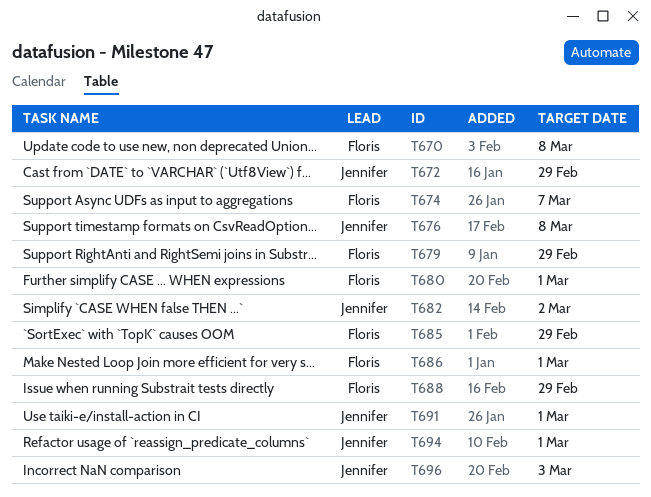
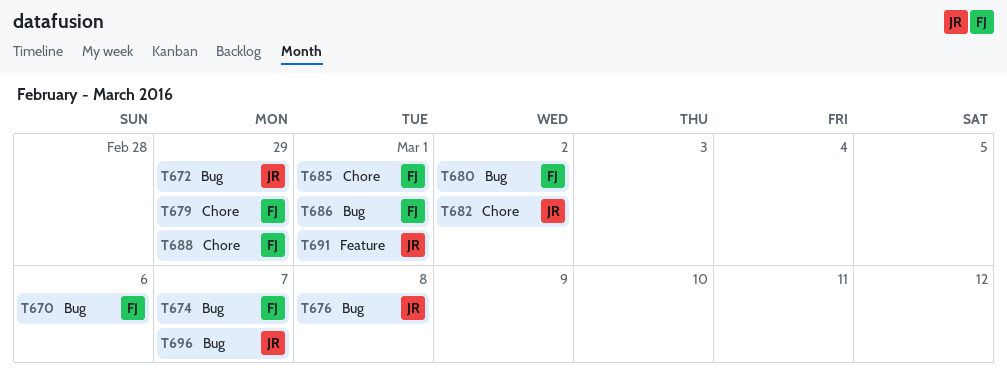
T670, due: Mar 8 -> Mar 6
T680, due: Mar 1 -> Mar 2
T685, due: Feb 29 -> Mar 1
T694: present -> none
T696, due: Mar 3 -> Mar 7

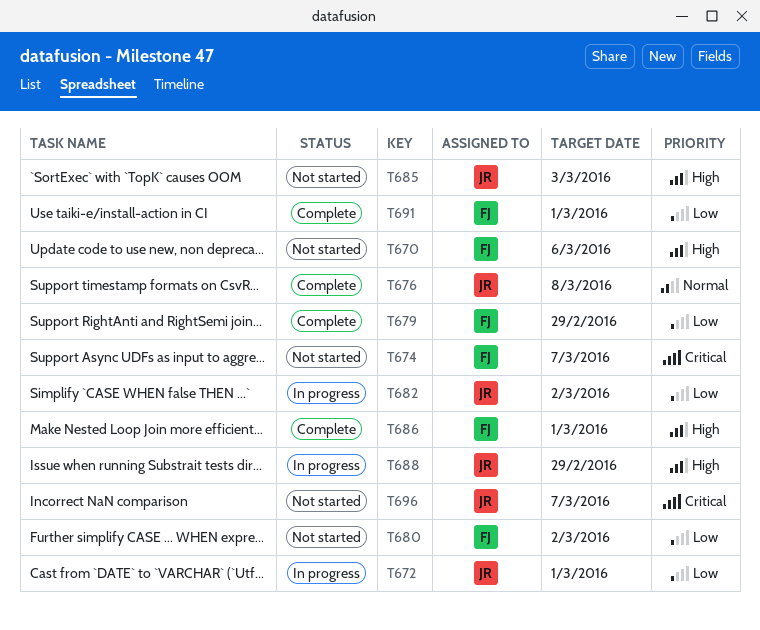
T672, due: Feb 29 -> Mar 1
T685, owner: FJ -> JR
T685, due: Mar 1 -> Mar 3
T688, owner: FJ -> JR
T691, owner: JR -> FJ

